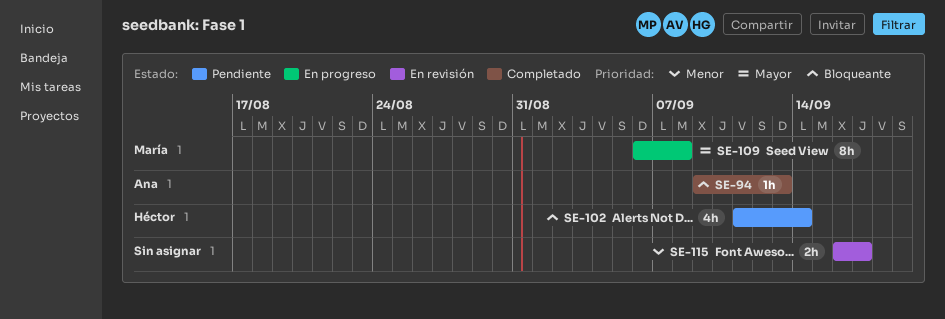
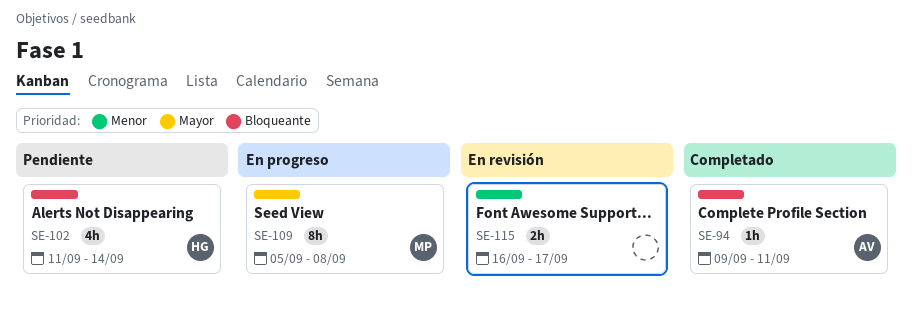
SE-94, due: Sep 13 -> Sep 11
SE-109, start: Sep 6 -> Sep 5

